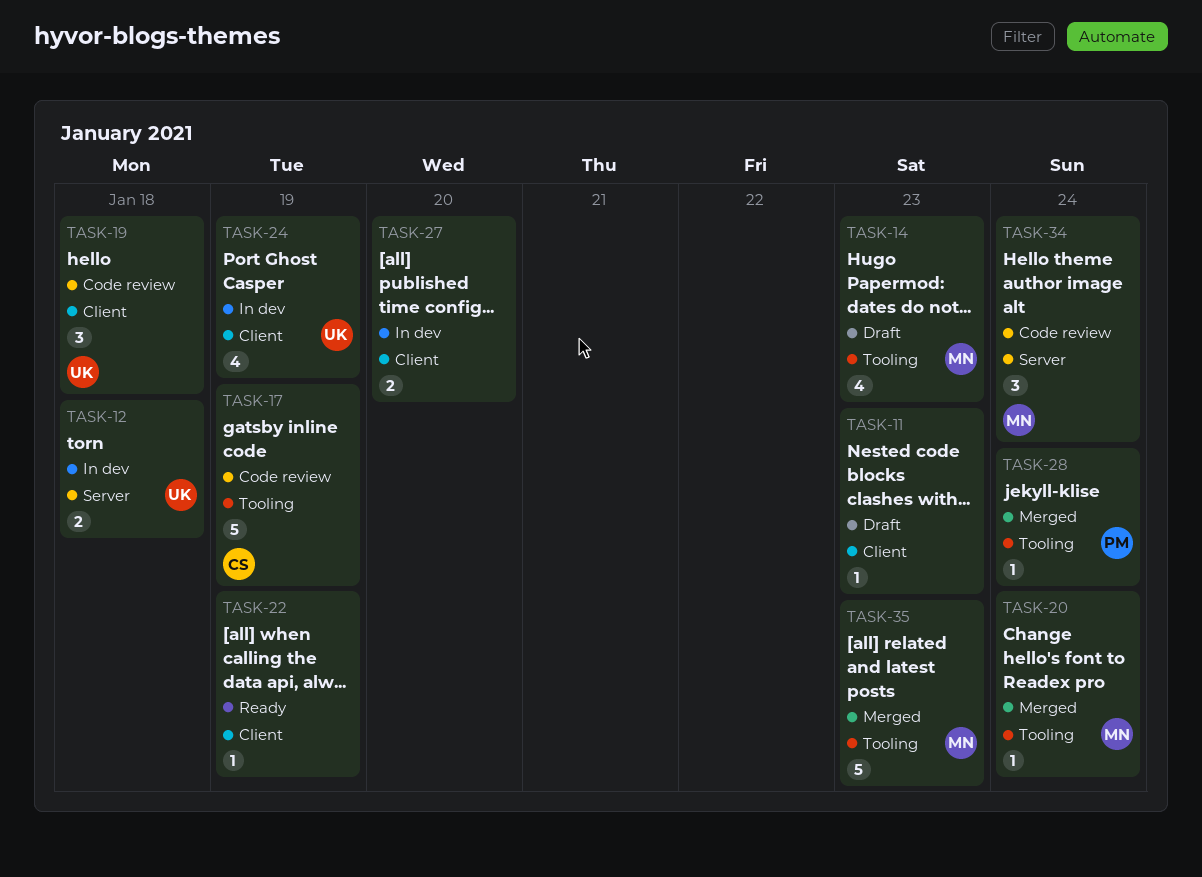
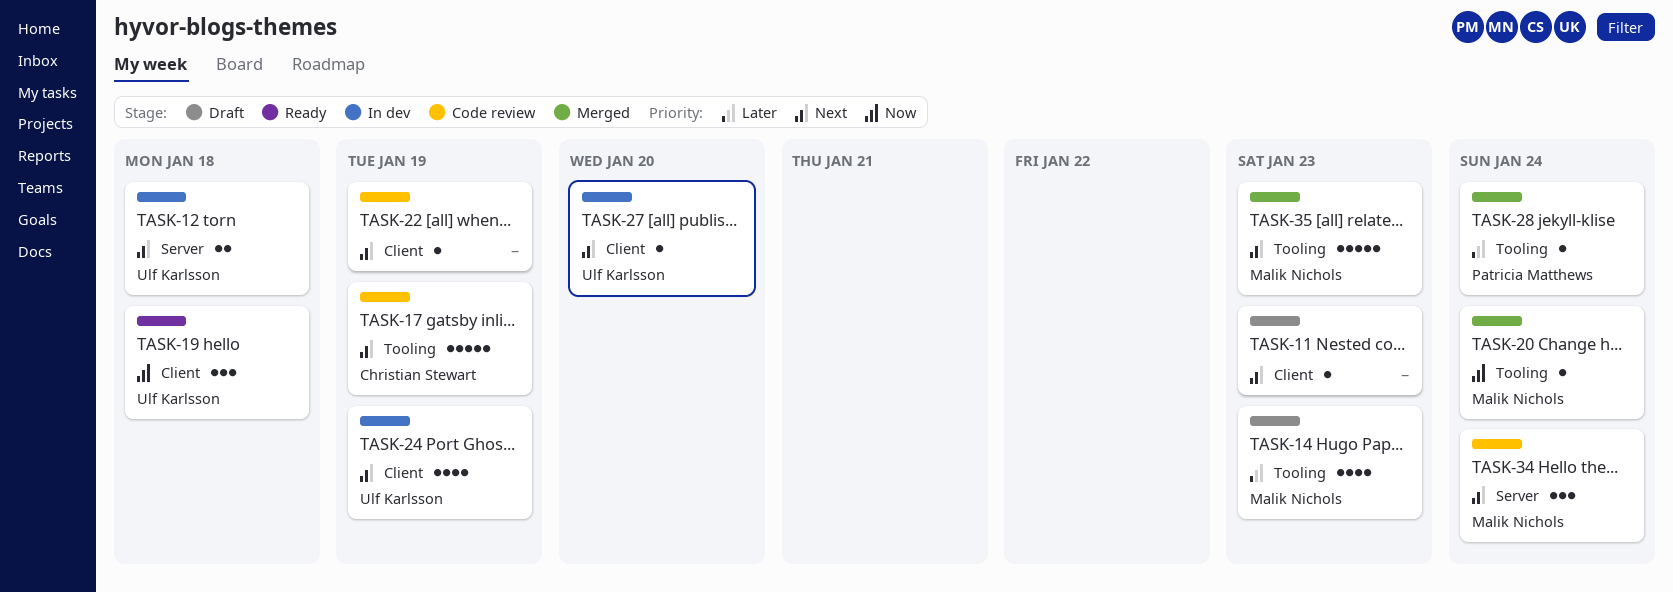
TASK-19, status: Code review -> Ready
TASK-22, status: Ready -> Code review
TASK-27, owner: none -> Ulf Karlsson
TASK-27, estimate: 2 -> 1

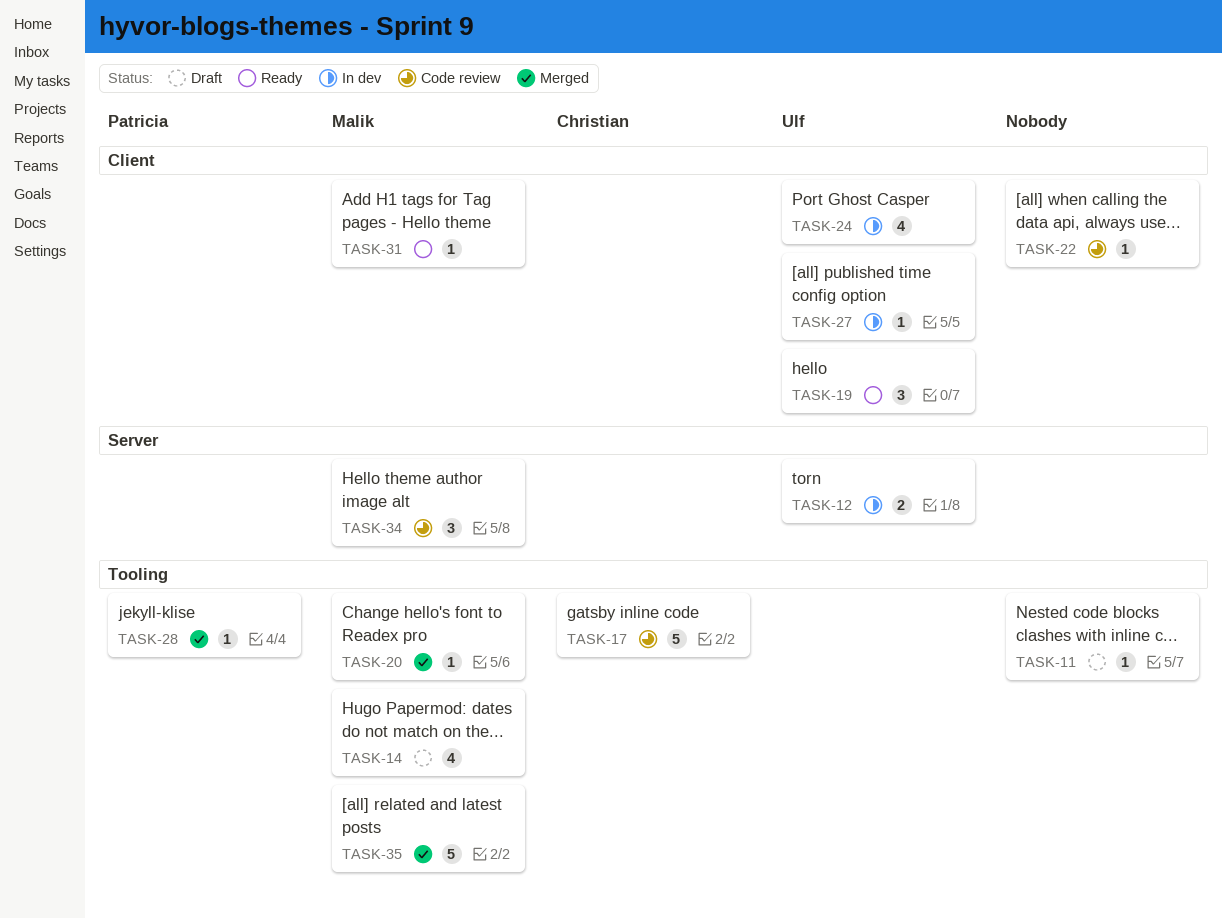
TASK-11, label: Client -> Tooling
TASK-31: none -> present

